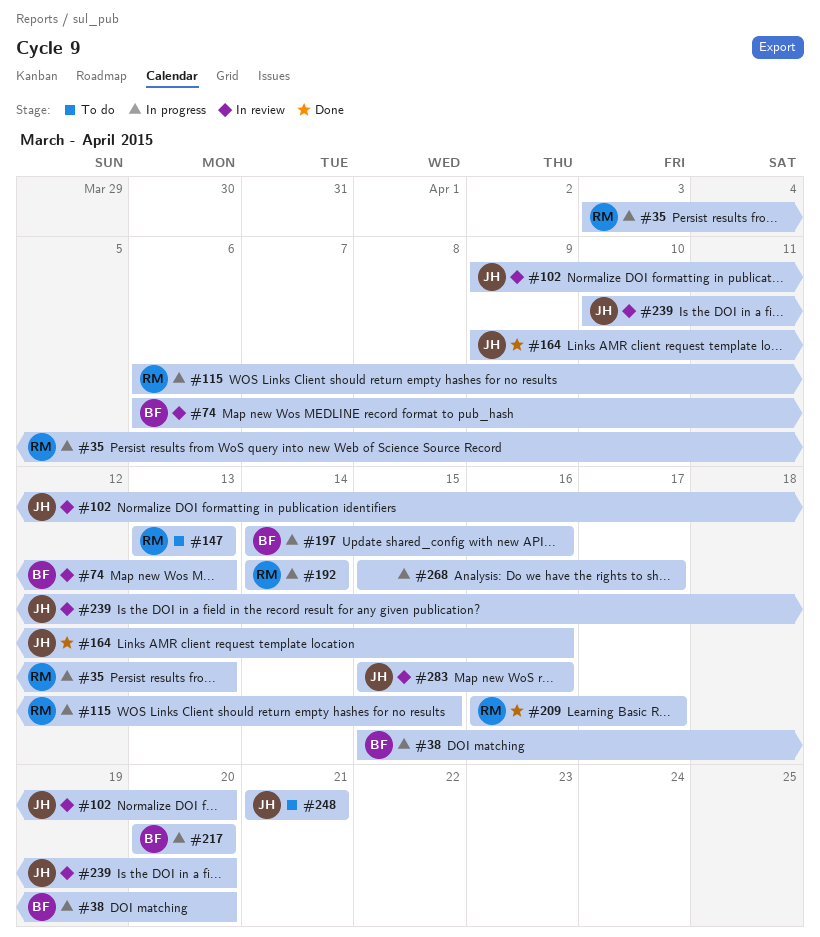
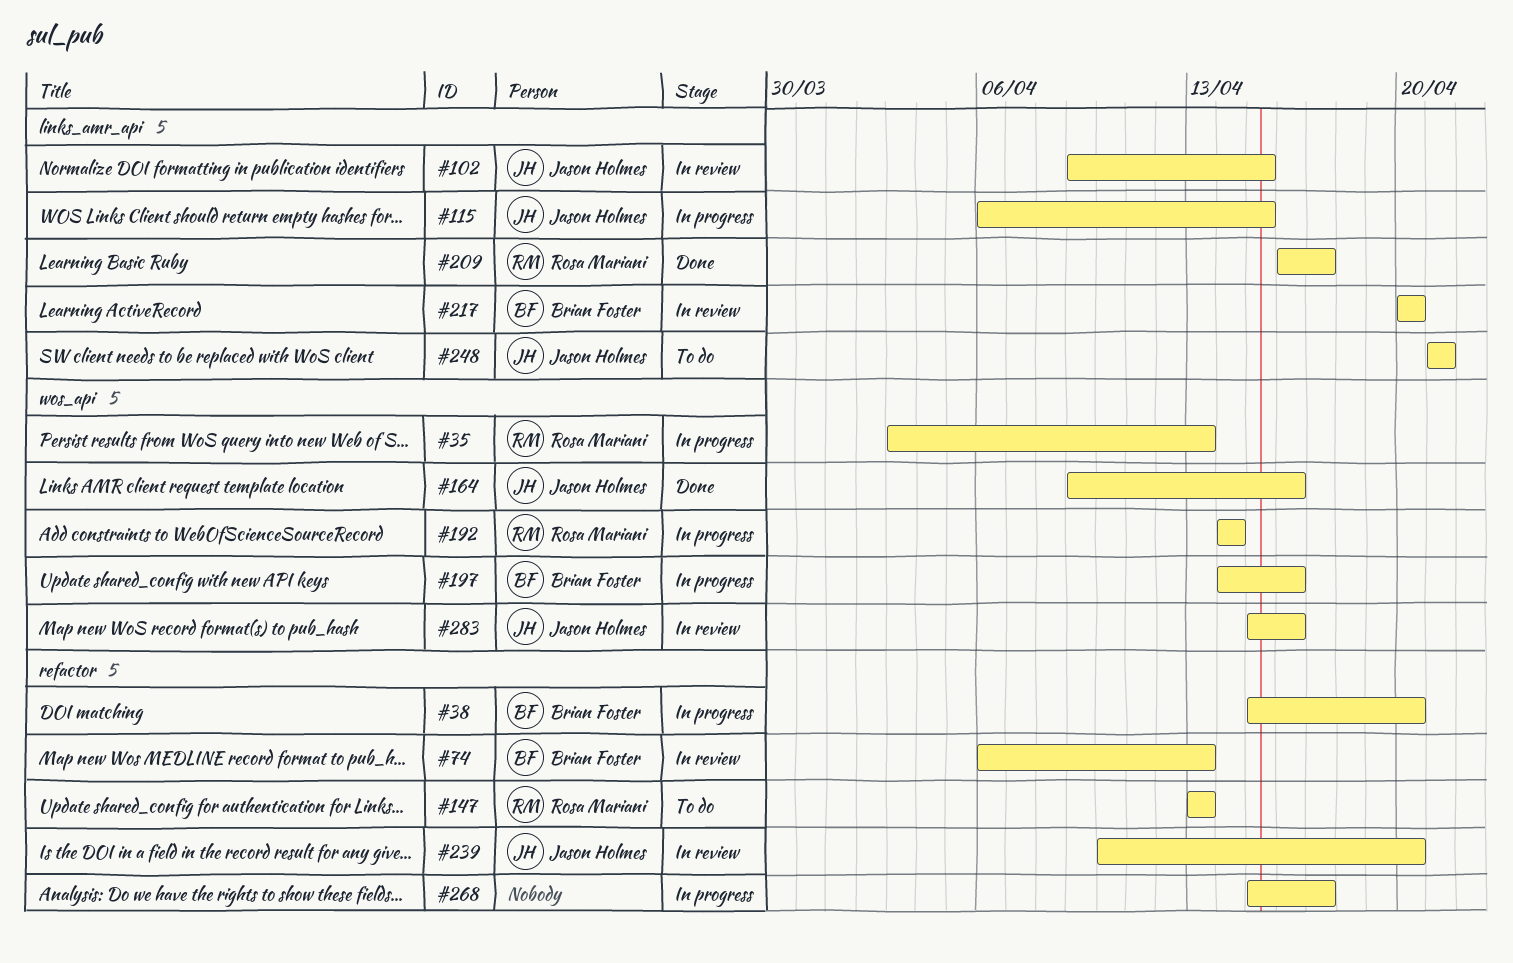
#102, due: Apr 20 -> Apr 15
#115, owner: Rosa Mariani -> Jason Holmes
#217, status: In progress -> In review

